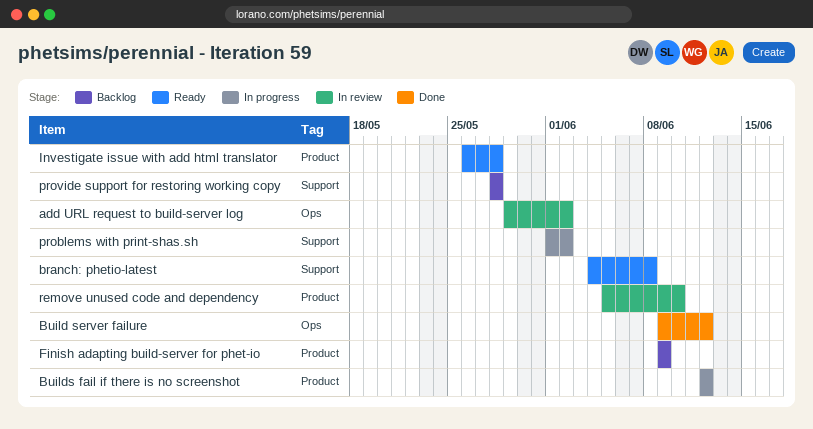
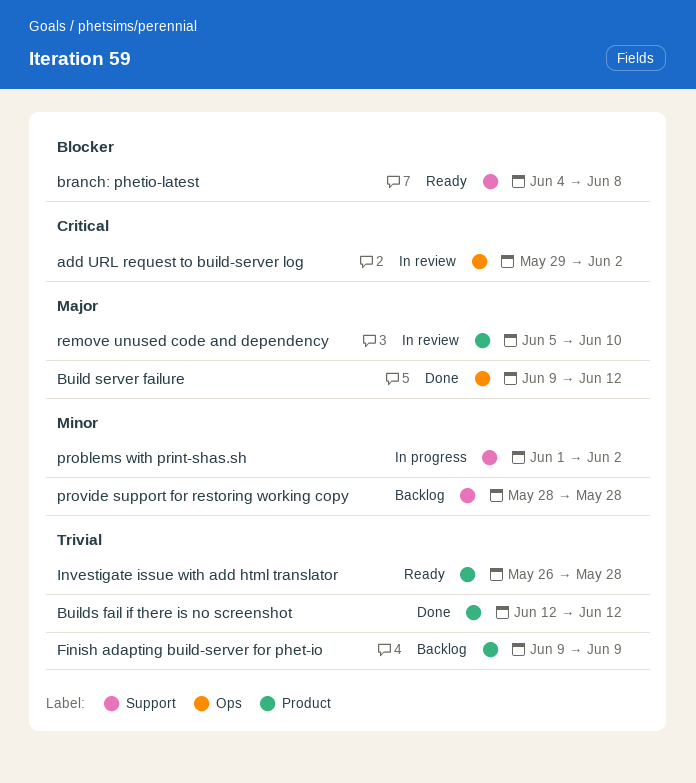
Builds fail if there is no screenshot, status: In progress -> Done

